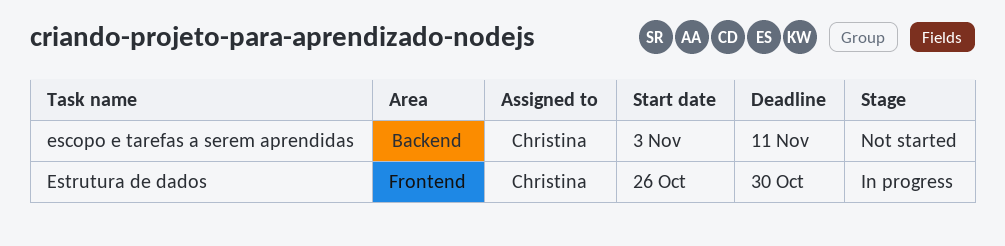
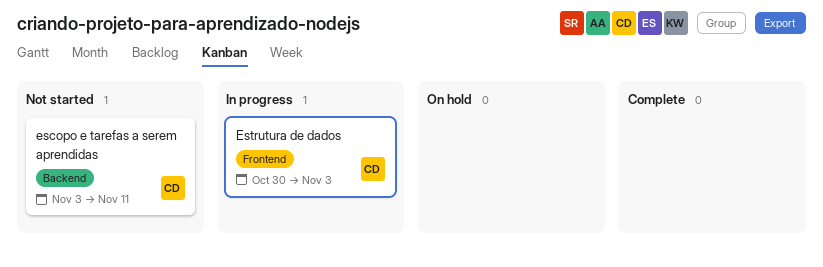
Estrutura de dados, start: Oct 26 -> Oct 30
Estrutura de dados, due: Oct 30 -> Nov 3

